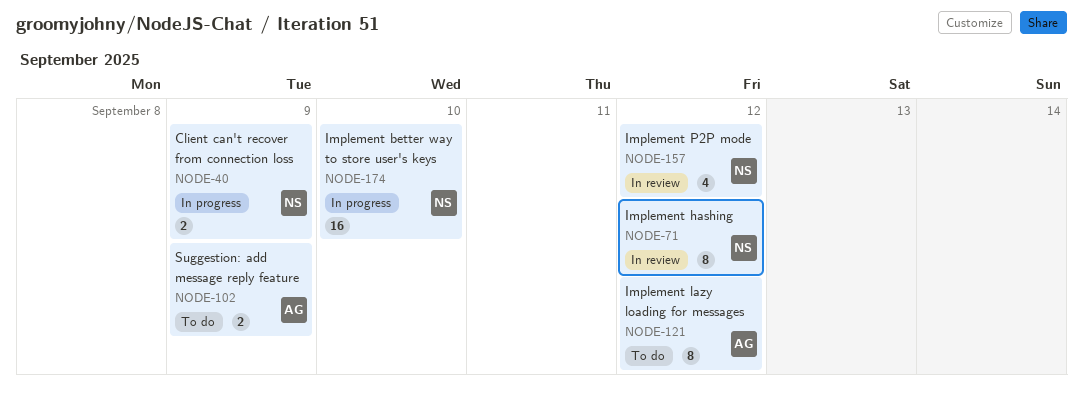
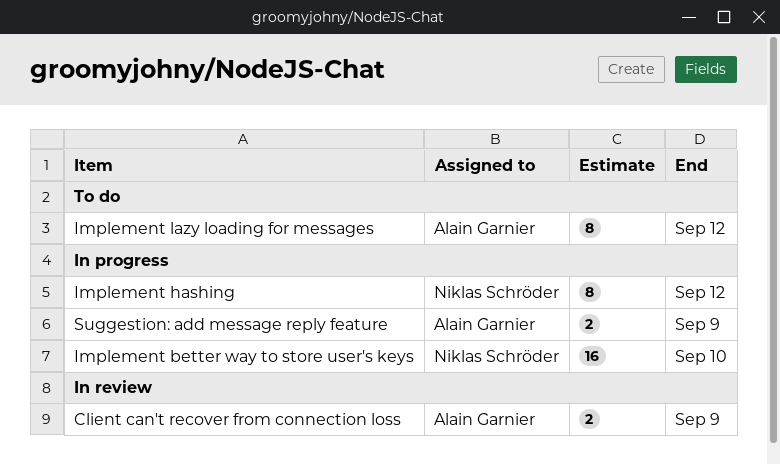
Client can't recover from connection loss, status: In progress -> In review
Client can't recover from connection loss, owner: Niklas Schröder -> Alain Garnier
Implement hashing, status: In review -> In progress
Implement P2P mode: present -> none
Suggestion: add message reply feature, status: To do -> In progress

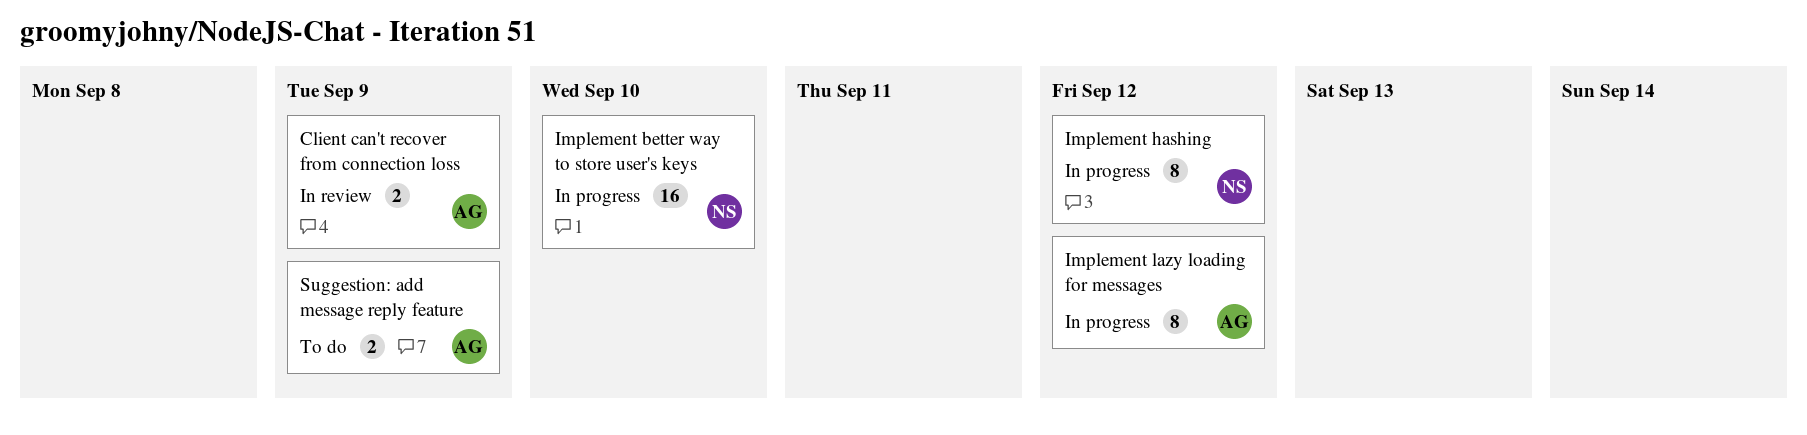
Implement lazy loading for messages, status: To do -> In progress
Suggestion: add message reply feature, status: In progress -> To do

